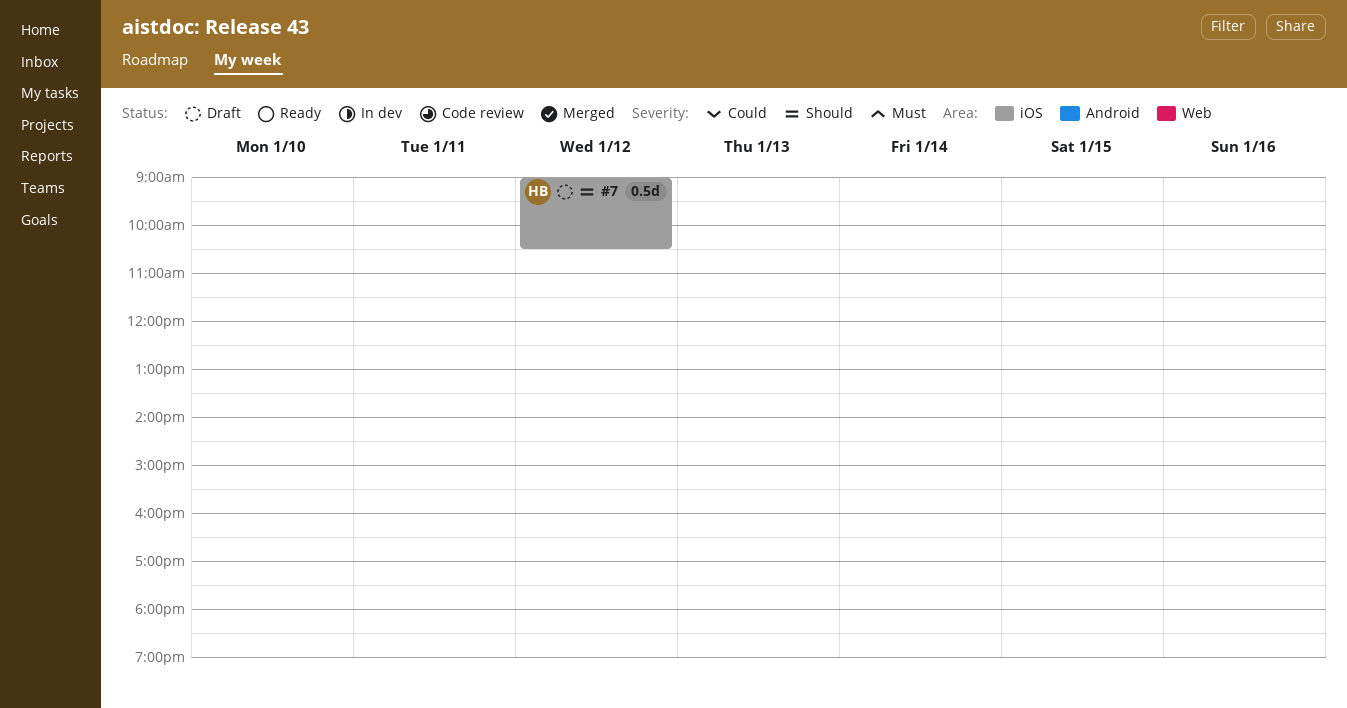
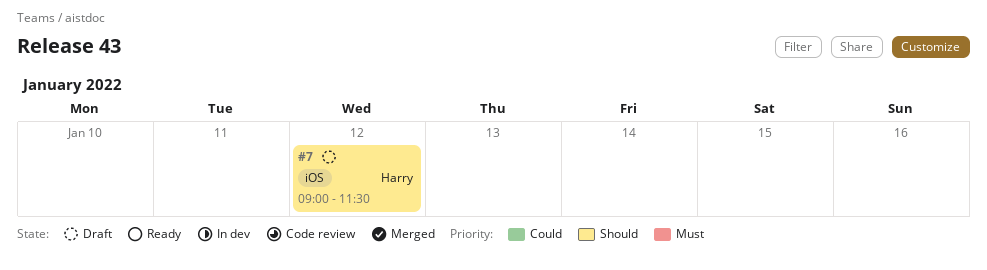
#7, ends: 10:30 -> 11:30

